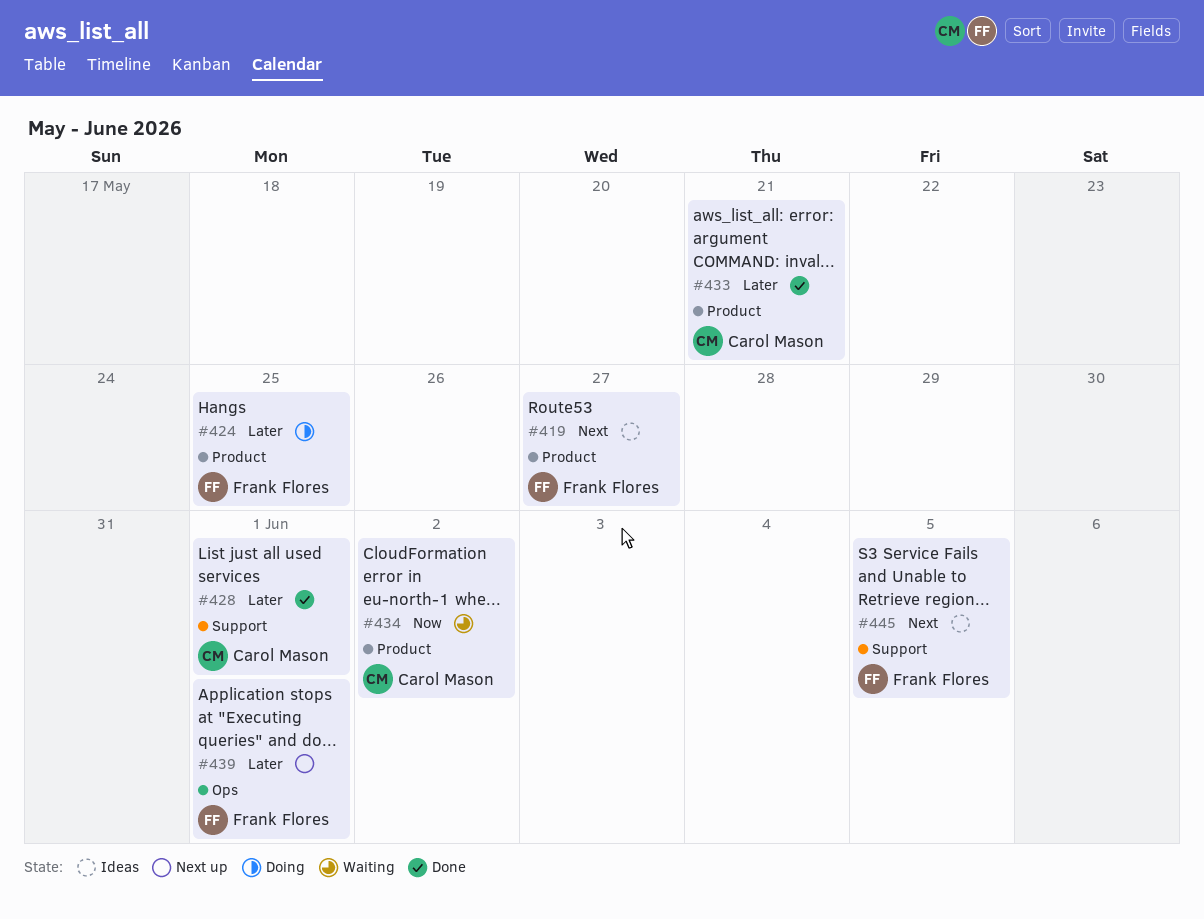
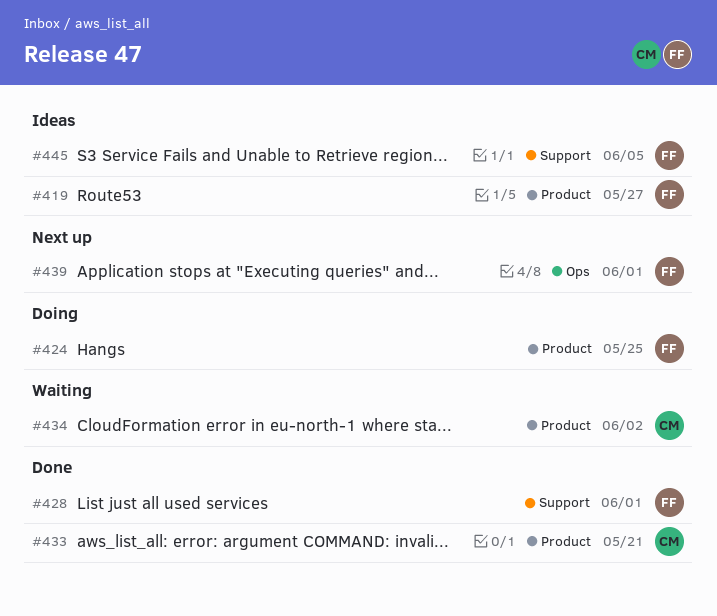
#428, owner: Carol Mason -> Frank Flores

